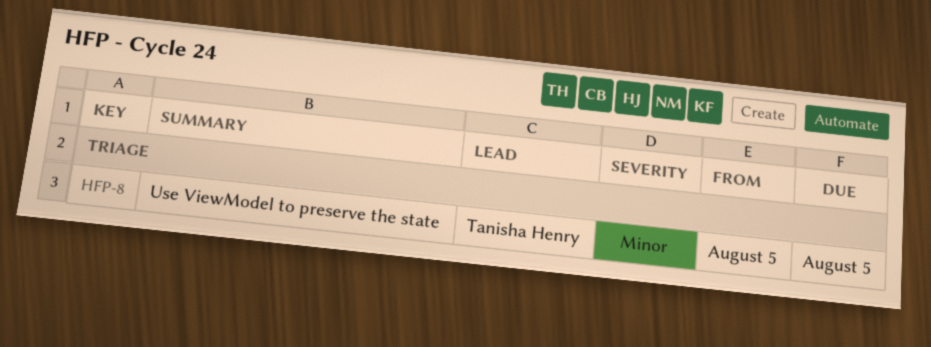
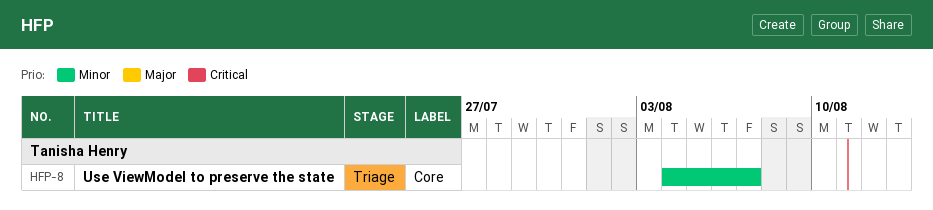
HFP-8, start: Aug 5 -> Aug 4
HFP-8, due: Aug 5 -> Aug 7

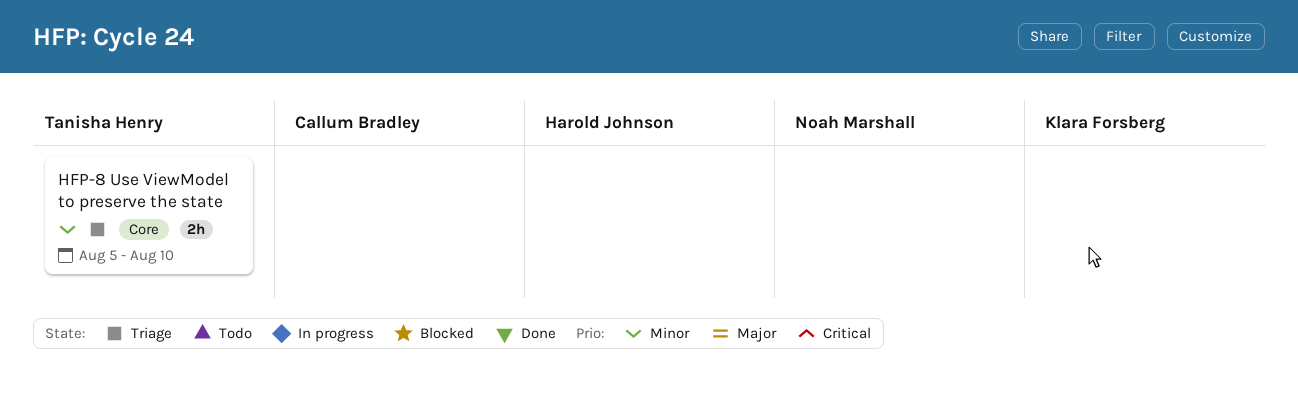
HFP-8, start: Aug 4 -> Aug 5
HFP-8, due: Aug 7 -> Aug 10

